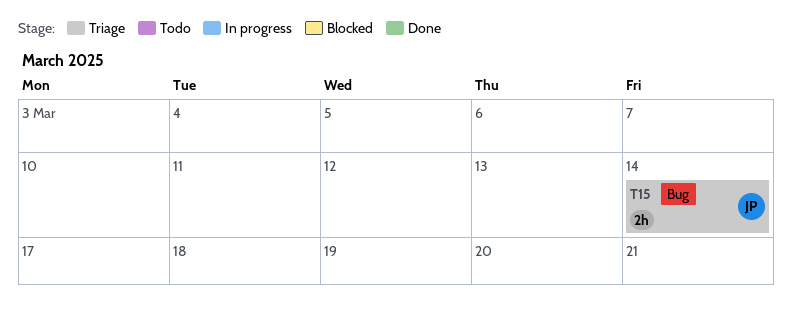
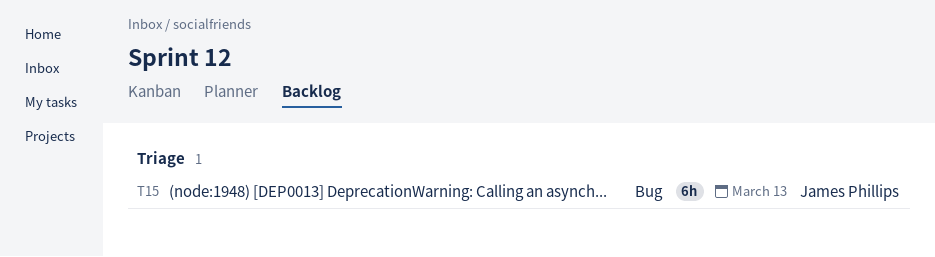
T15, estimate: 2h -> 6h
T15, due: Mar 14 -> Mar 13

